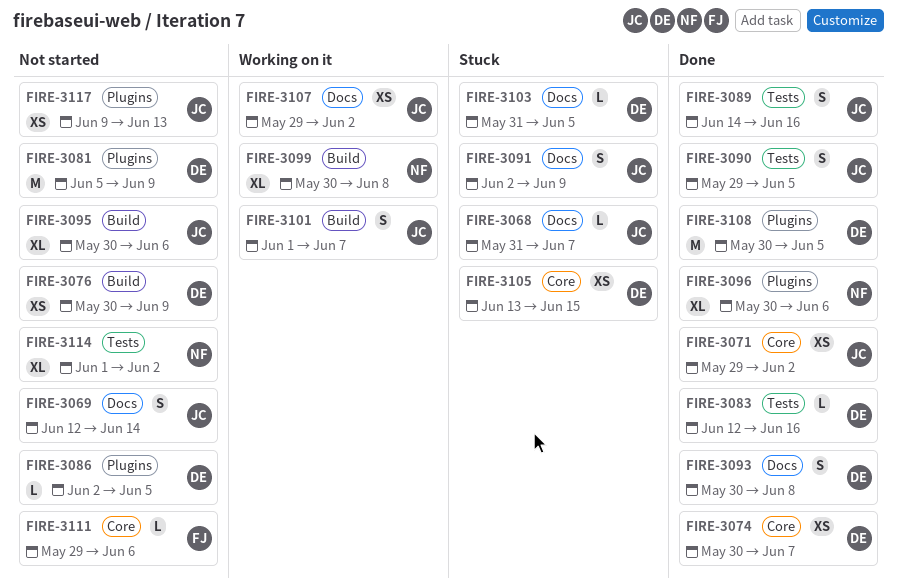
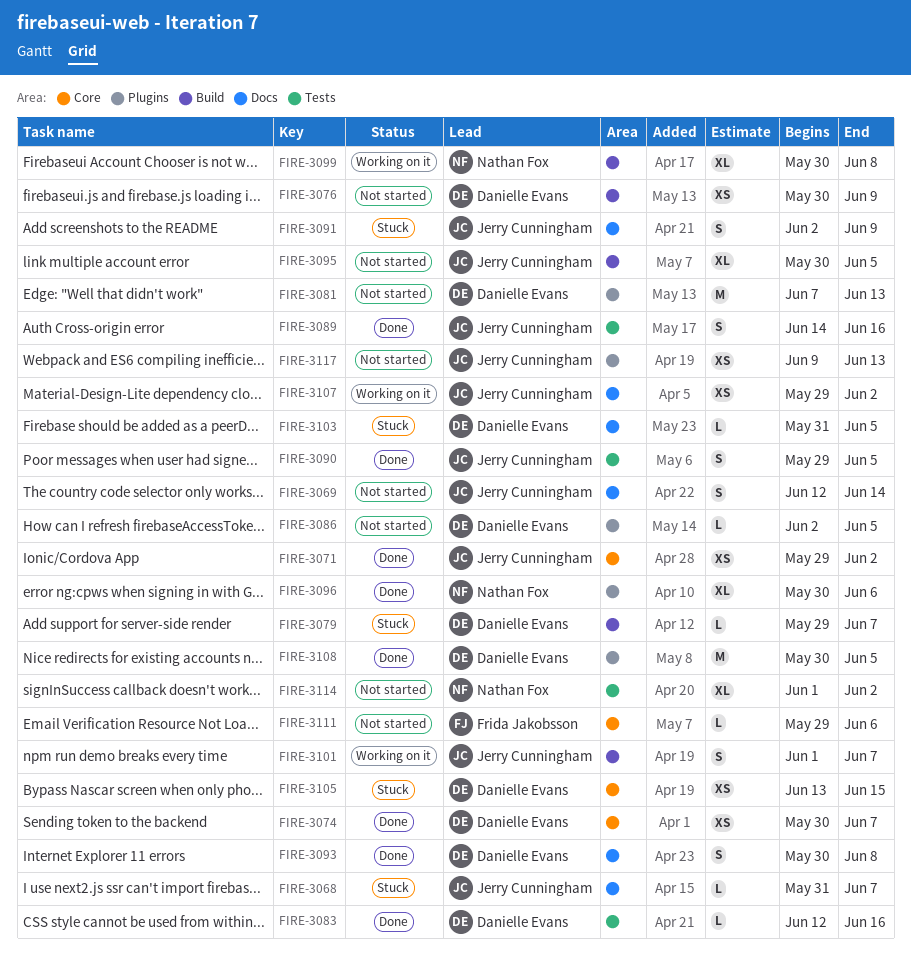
FIRE-3079: none -> present
FIRE-3081, start: Jun 5 -> Jun 7
FIRE-3081, due: Jun 9 -> Jun 13
FIRE-3095, due: Jun 6 -> Jun 5

